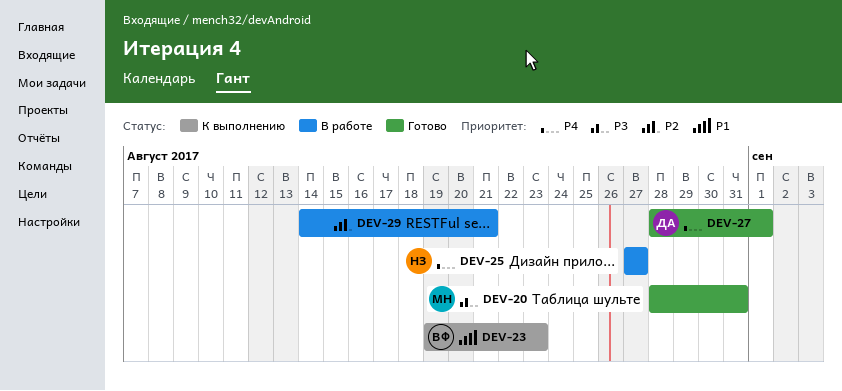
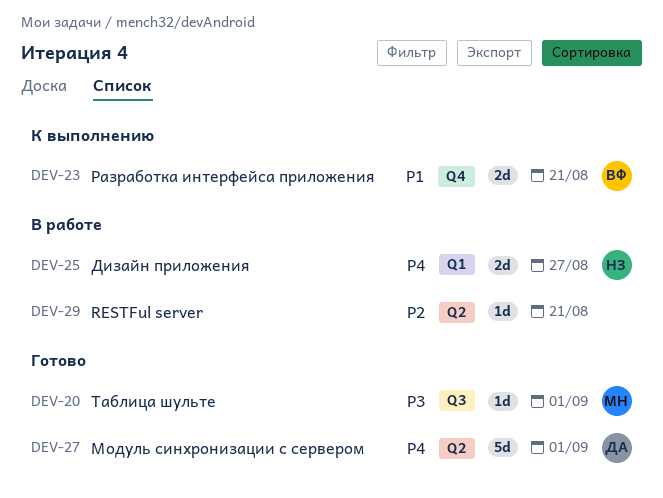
DEV-20, due: Aug 31 -> Sep 1
DEV-23, due: Aug 23 -> Aug 21

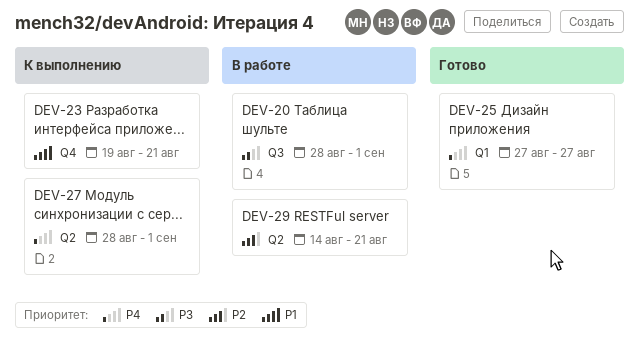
DEV-20, status: Готово -> В работе
DEV-25, status: В работе -> Готово
DEV-27, status: Готово -> К выполнению

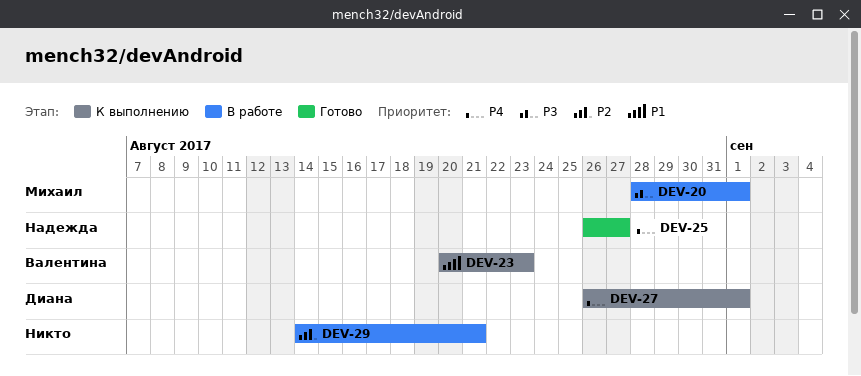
DEV-23, start: Aug 19 -> Aug 20
DEV-23, due: Aug 21 -> Aug 23
DEV-25, start: Aug 27 -> Aug 26
DEV-27, start: Aug 28 -> Aug 26

